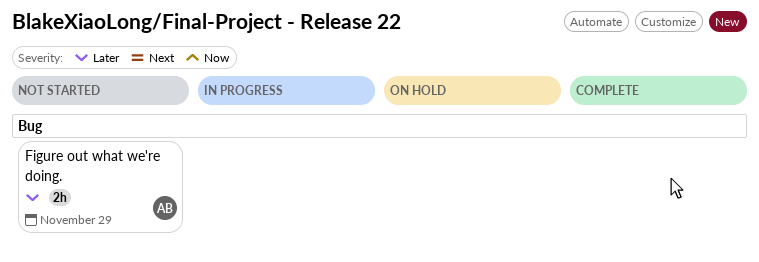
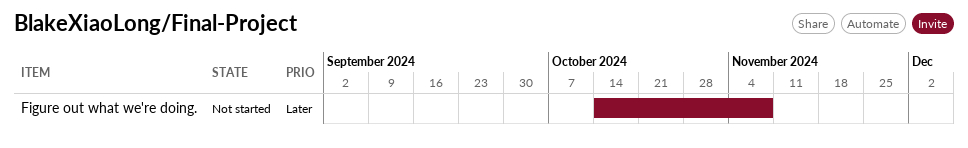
Figure out what we're doing., due: Nov 29 -> Nov 8

